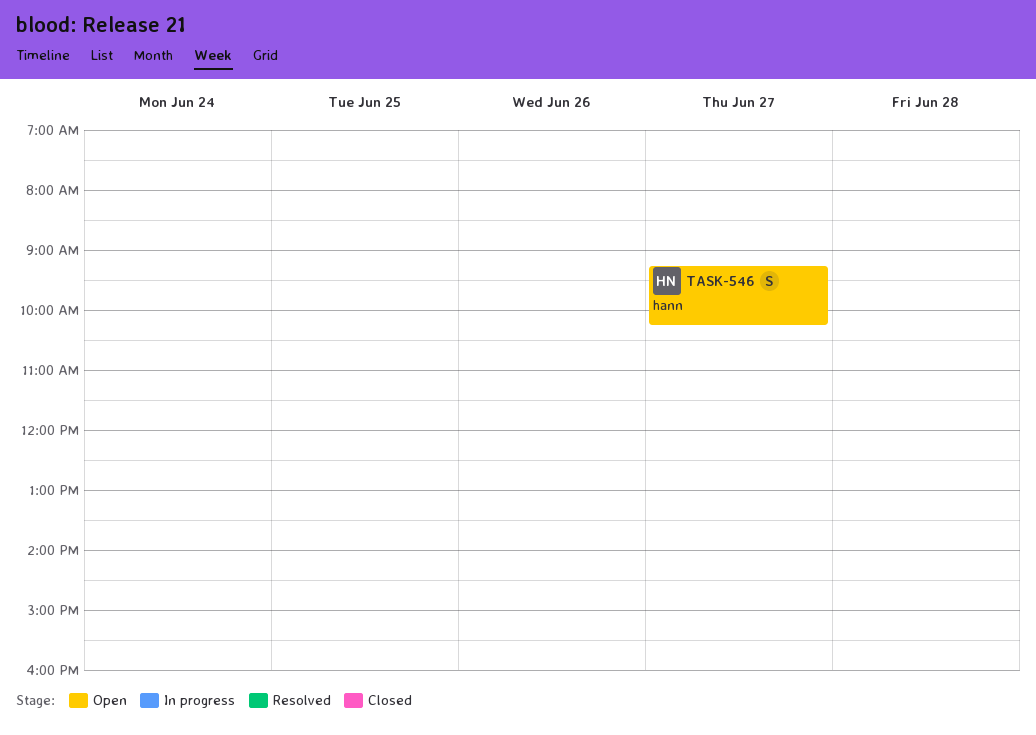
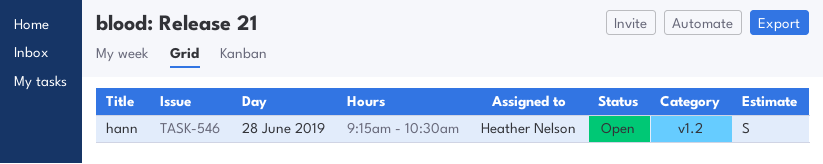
TASK-546, day: Jun 27 -> Jun 28
TASK-546, ends: 10:15 -> 10:30

